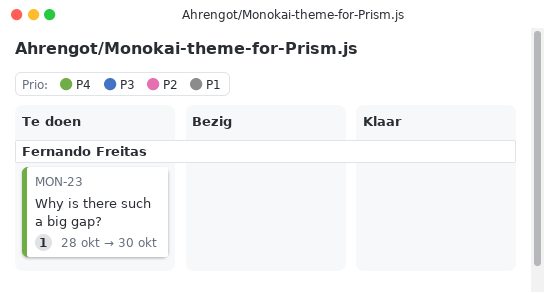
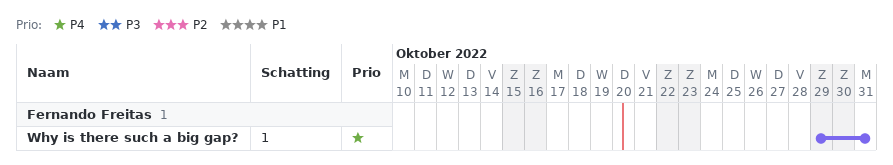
Why is there such a big gap?, start: Oct 28 -> Oct 29
Why is there such a big gap?, due: Oct 30 -> Oct 31

